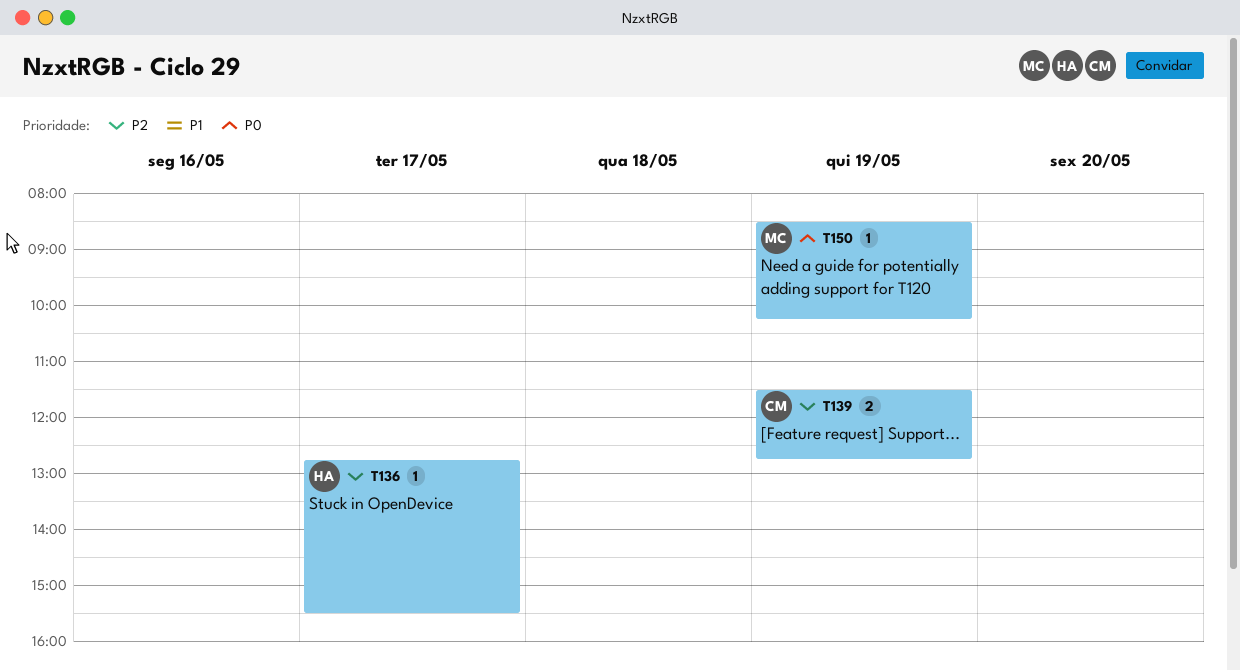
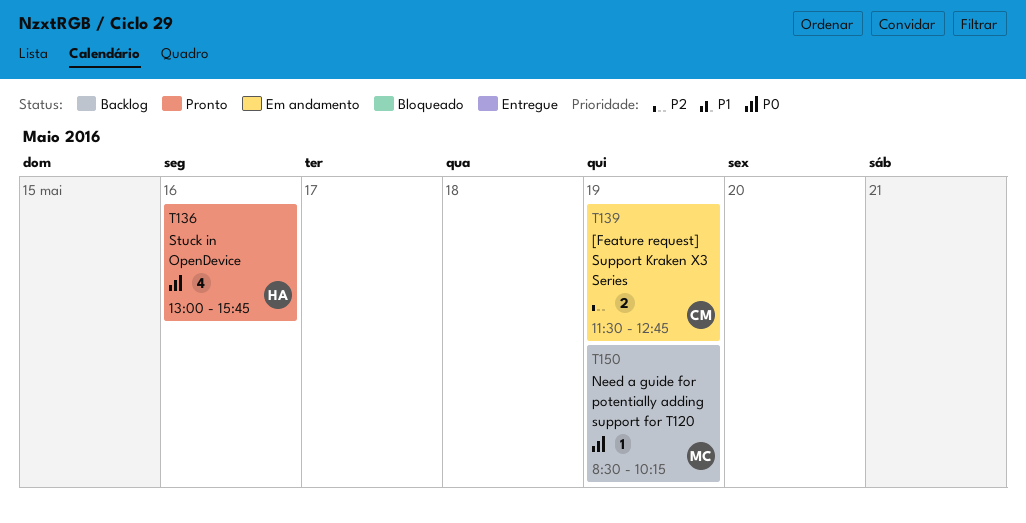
T136, priority: P2 -> P0
T136, estimate: 1 -> 4
T136, day: May 17 -> May 16
T136, begins: 12:45 -> 13:00
T136, ends: 15:30 -> 15:45

